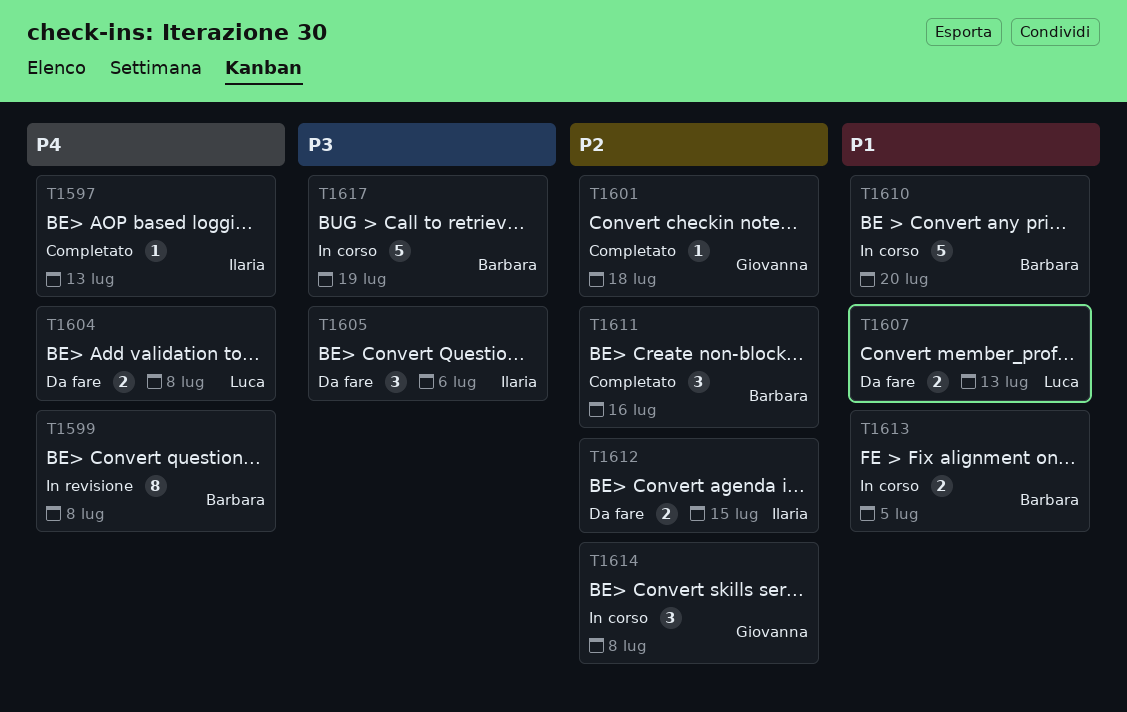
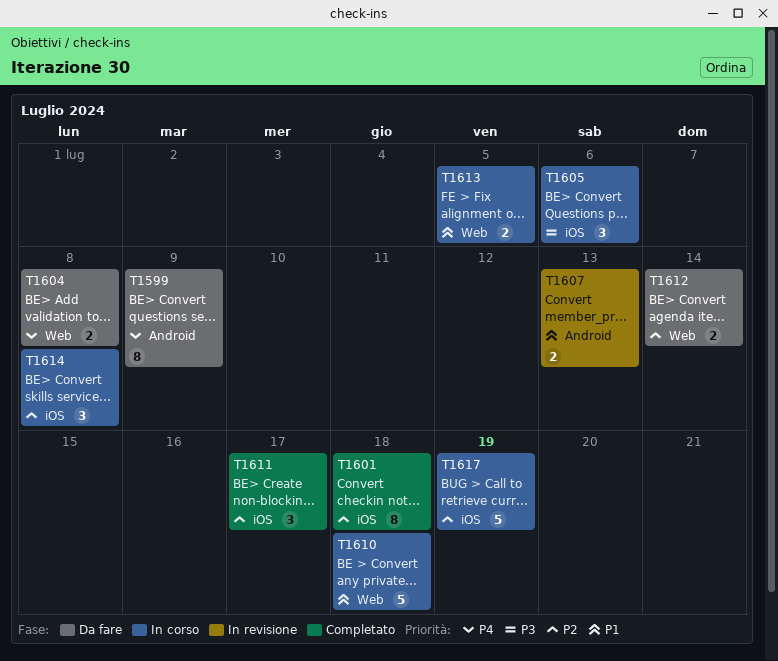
T1597: present -> none
T1599, status: In revisione -> Da fare
T1599, due: Jul 8 -> Jul 9
T1601, estimate: 1 -> 8
T1605, status: Da fare -> In corso
T1607, status: Da fare -> In revisione
T1610, due: Jul 20 -> Jul 18
T1611, due: Jul 16 -> Jul 17
T1612, due: Jul 15 -> Jul 14
T1617, priority: P3 -> P2

